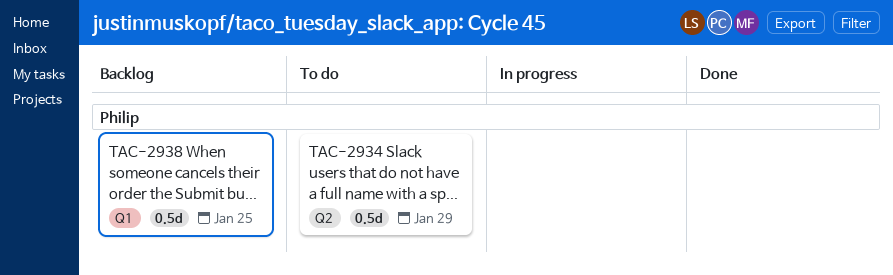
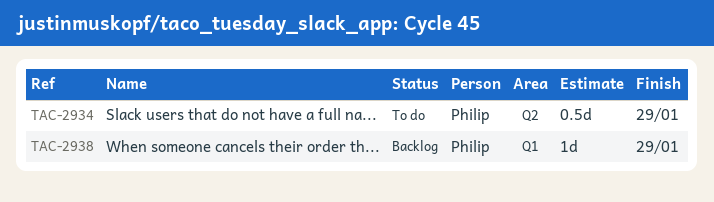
TAC-2938, estimate: 0.5d -> 1d
TAC-2938, due: Jan 25 -> Jan 29

